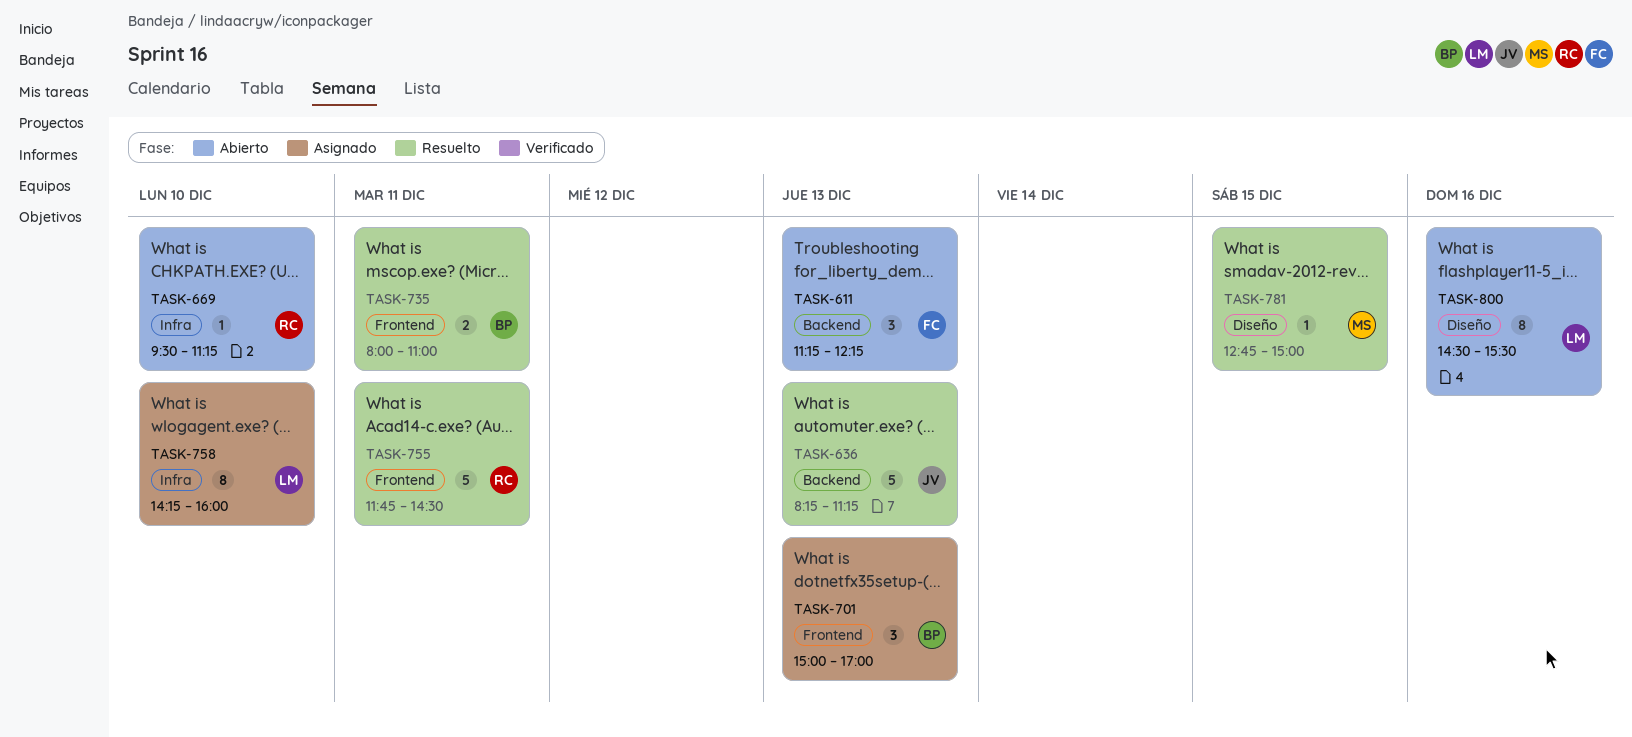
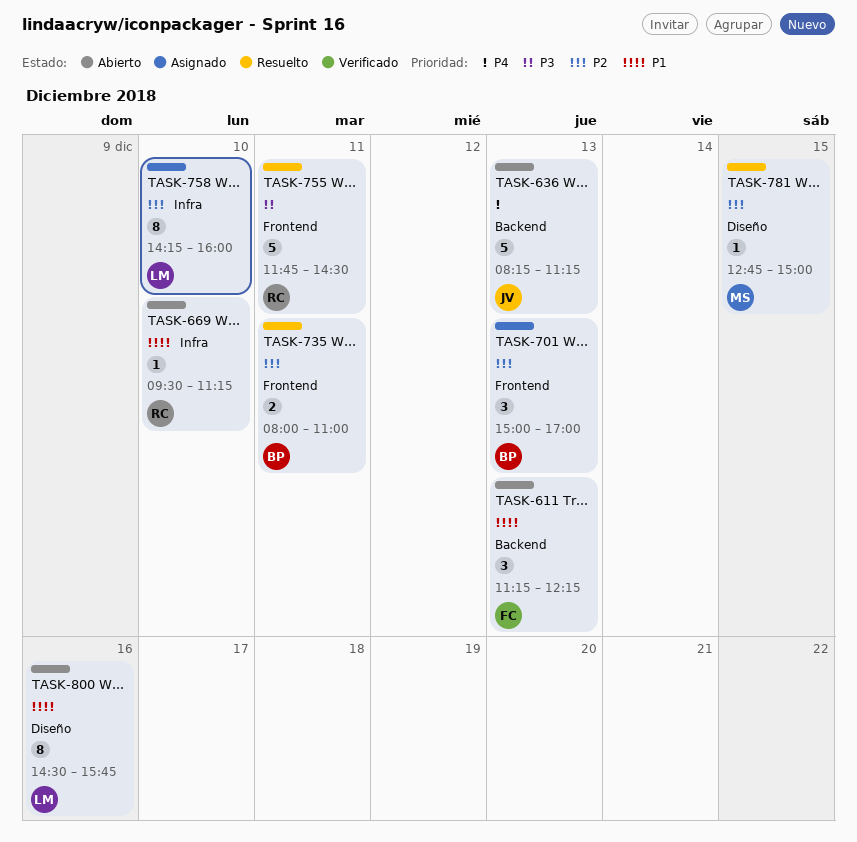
TASK-636, status: Resuelto -> Abierto
TASK-800, ends: 15:30 -> 15:45

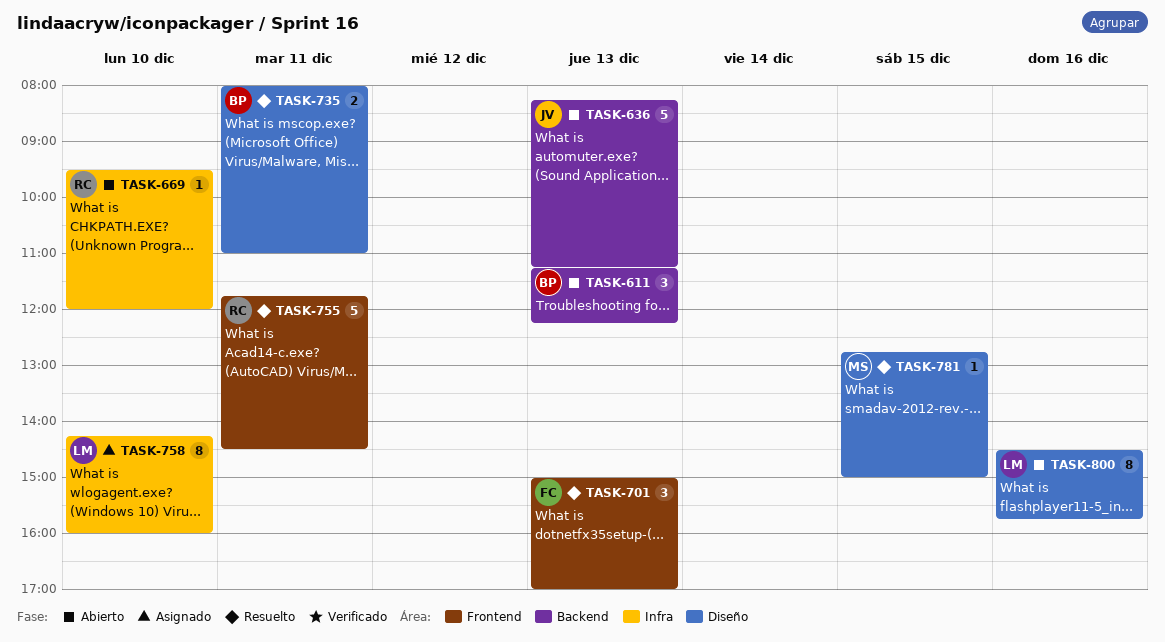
TASK-611, owner: FC -> BP
TASK-669, ends: 11:15 -> 12:00
TASK-701, status: Asignado -> Resuelto
TASK-701, owner: BP -> FC
TASK-735, label: Frontend -> Diseño

